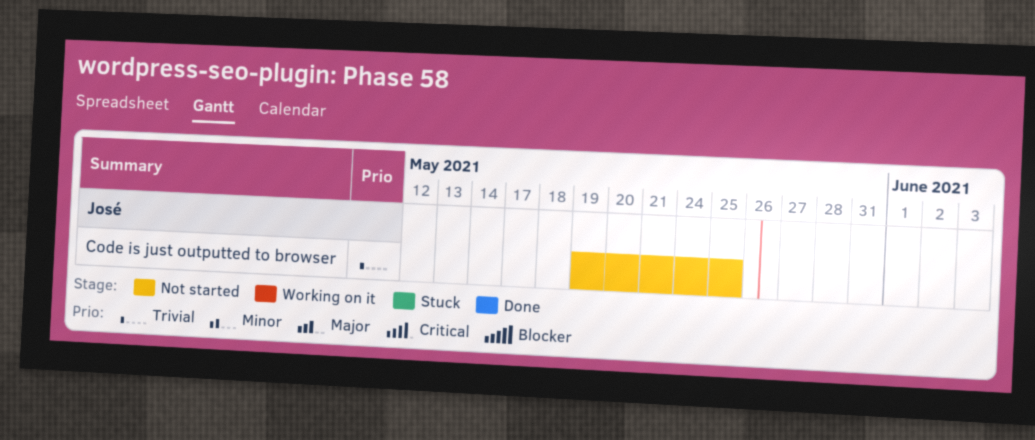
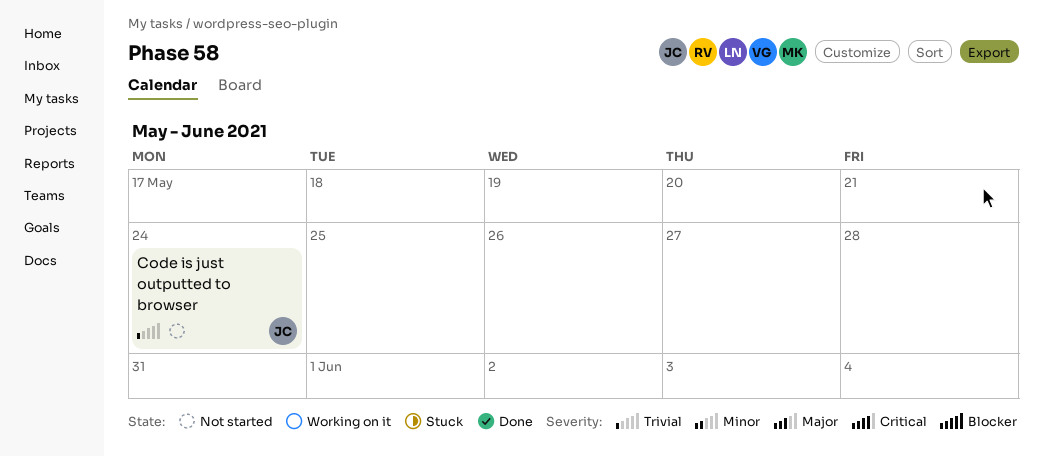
Code is just outputted to browser, due: May 25 -> May 24

